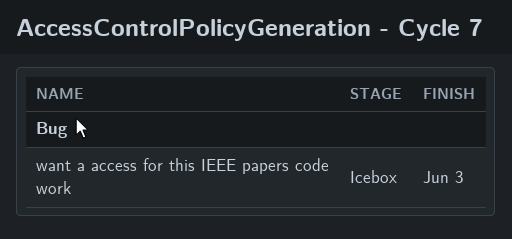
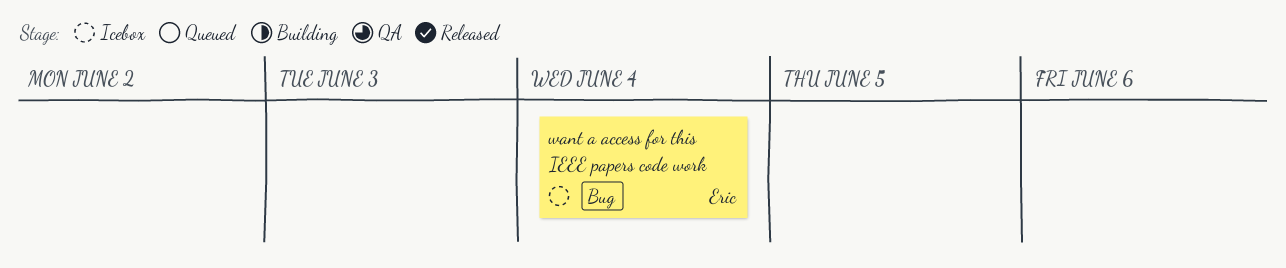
want a access for this IEEE papers code work, due: Jun 3 -> Jun 4

